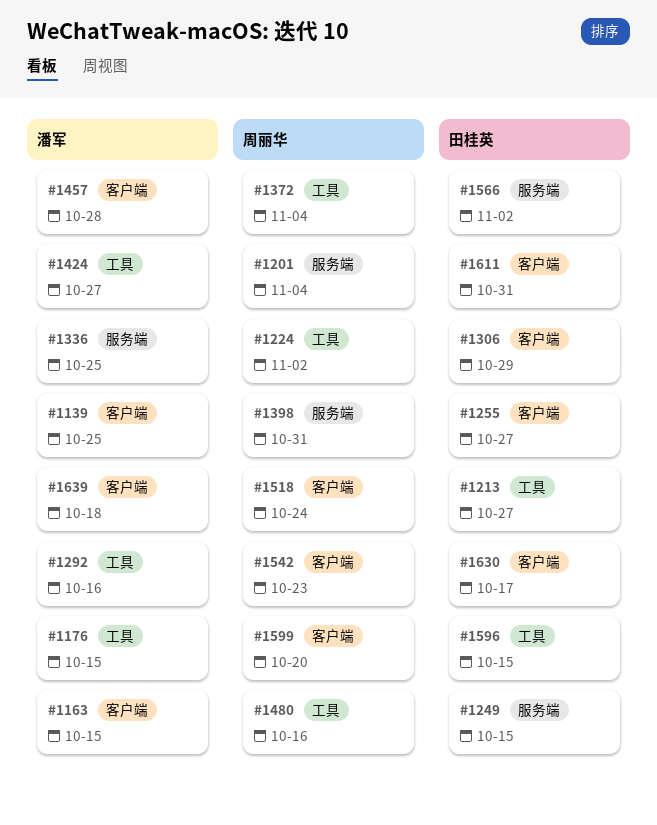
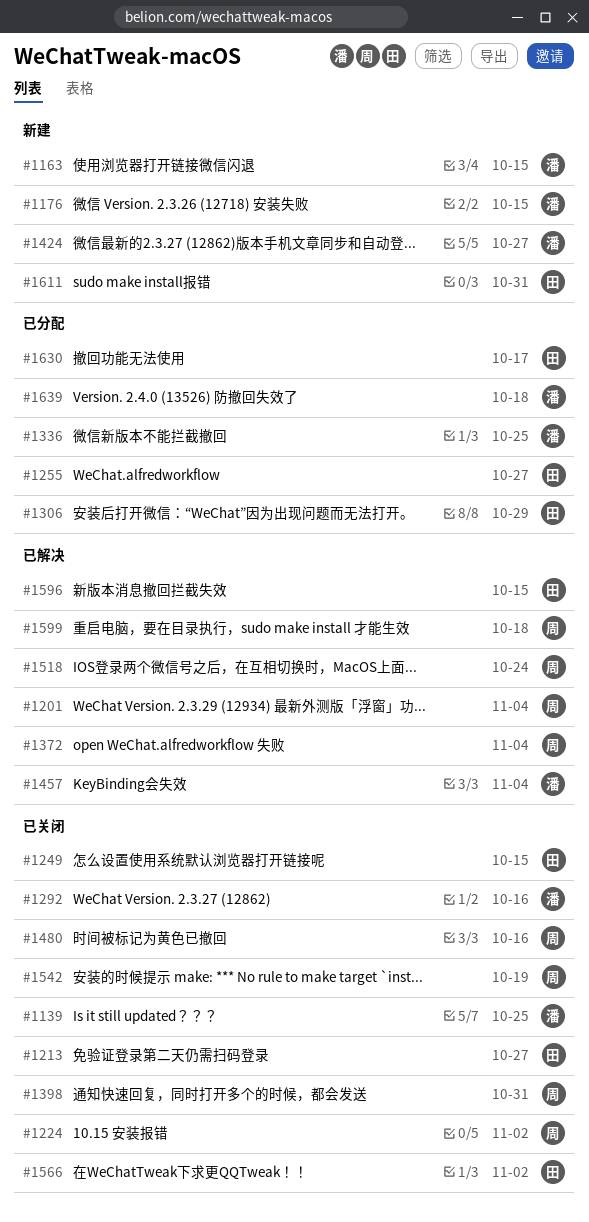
#1457, due: Oct 28 -> Nov 4
#1542, due: Oct 23 -> Oct 19
#1599, due: Oct 20 -> Oct 18

